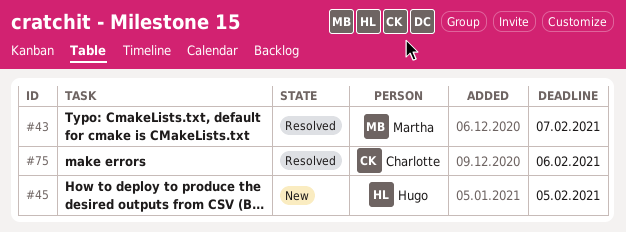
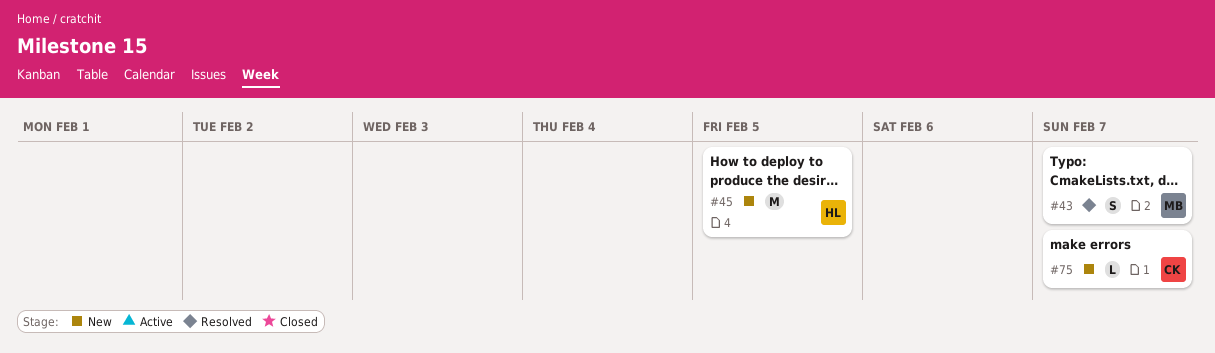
#75, status: Resolved -> New
#75, due: Feb 6 -> Feb 7

